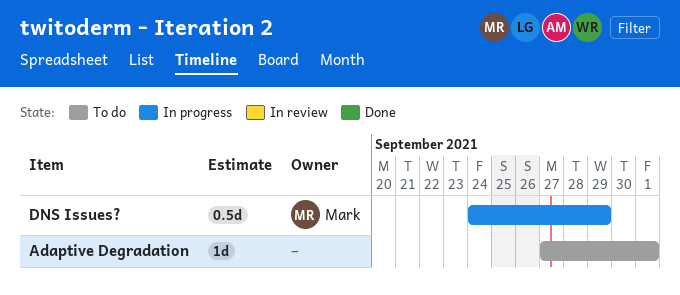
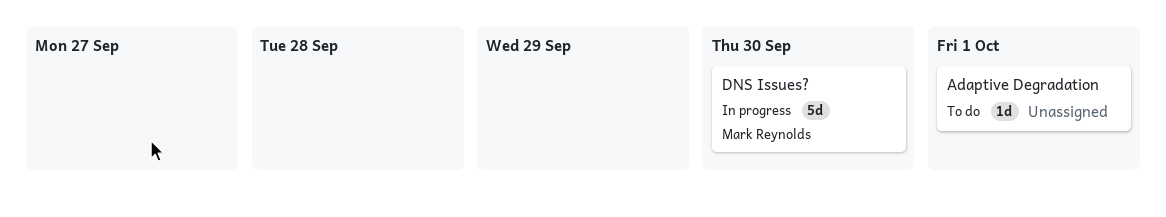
DNS Issues?, estimate: 0.5d -> 5d
DNS Issues?, due: Sep 29 -> Sep 30

